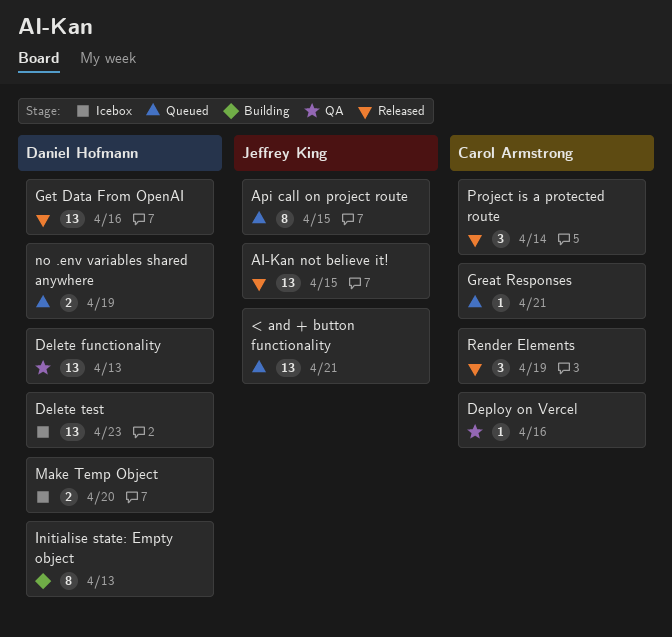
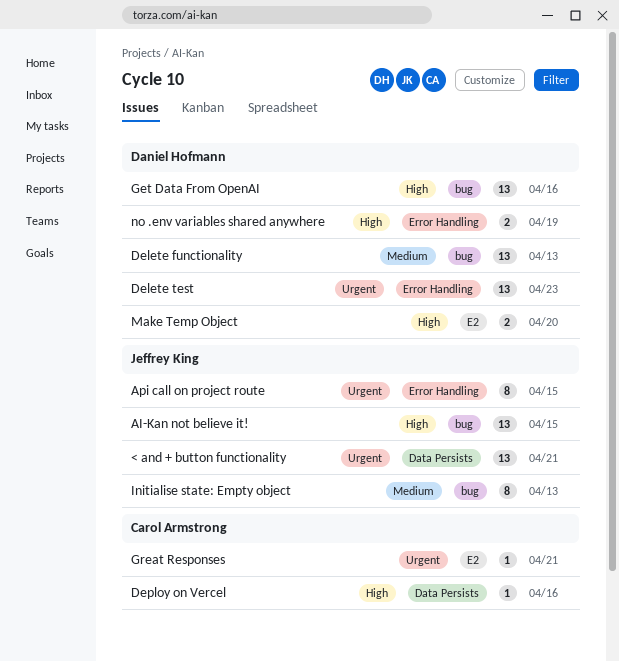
Initialise state: Empty object, owner: Daniel Hofmann -> Jeffrey King
Project is a protected route: present -> none
Render Elements: present -> none

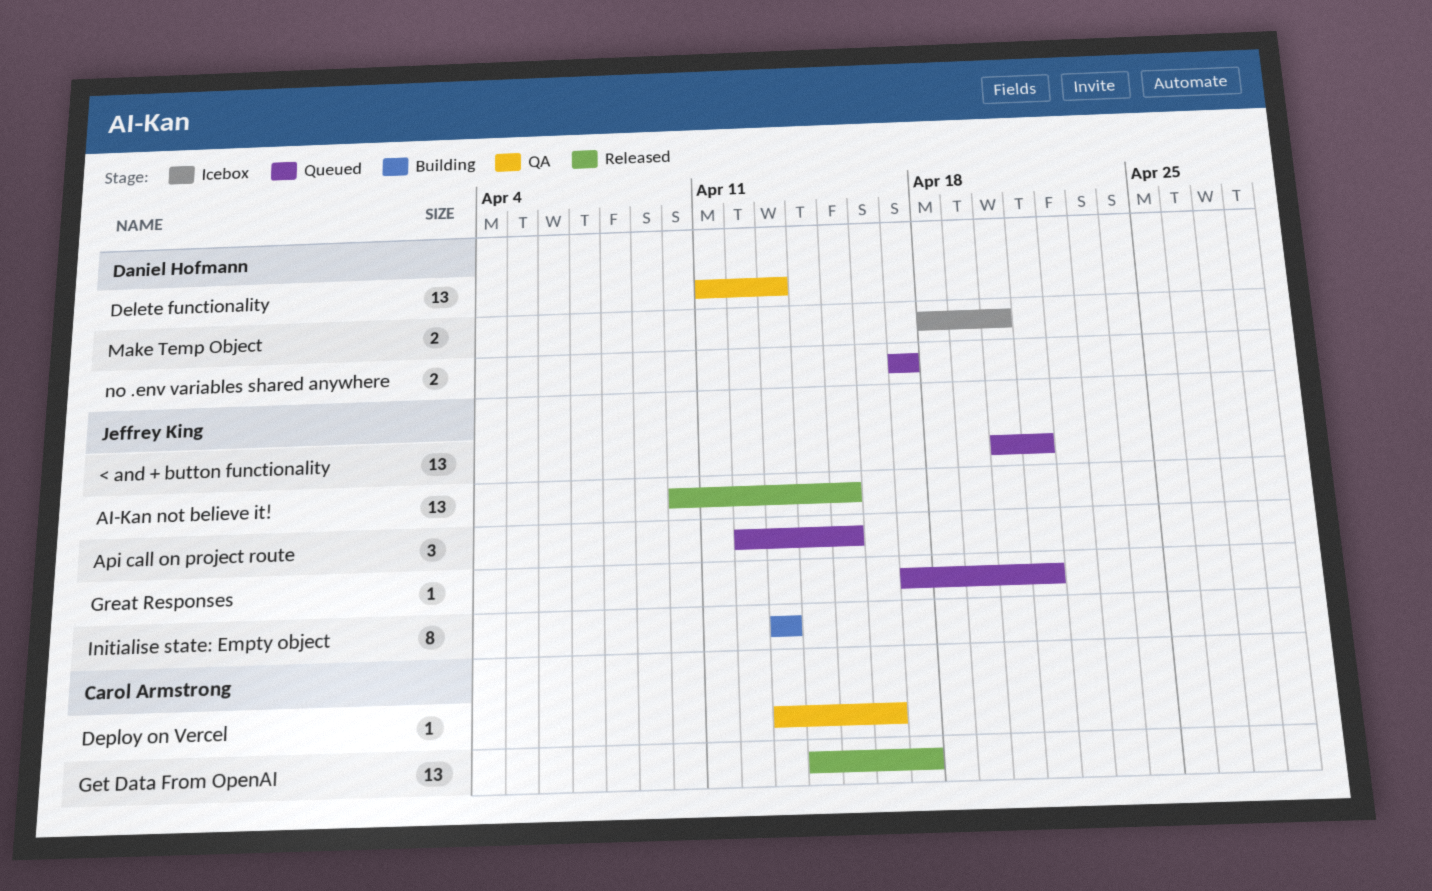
Api call on project route, estimate: 8 -> 3
Delete test: present -> none
Get Data From OpenAI, owner: Daniel Hofmann -> Carol Armstrong
Get Data From OpenAI, due: Apr 16 -> Apr 17
Great Responses, owner: Carol Armstrong -> Jeffrey King
no .env variables shared anywhere, due: Apr 19 -> Apr 17

